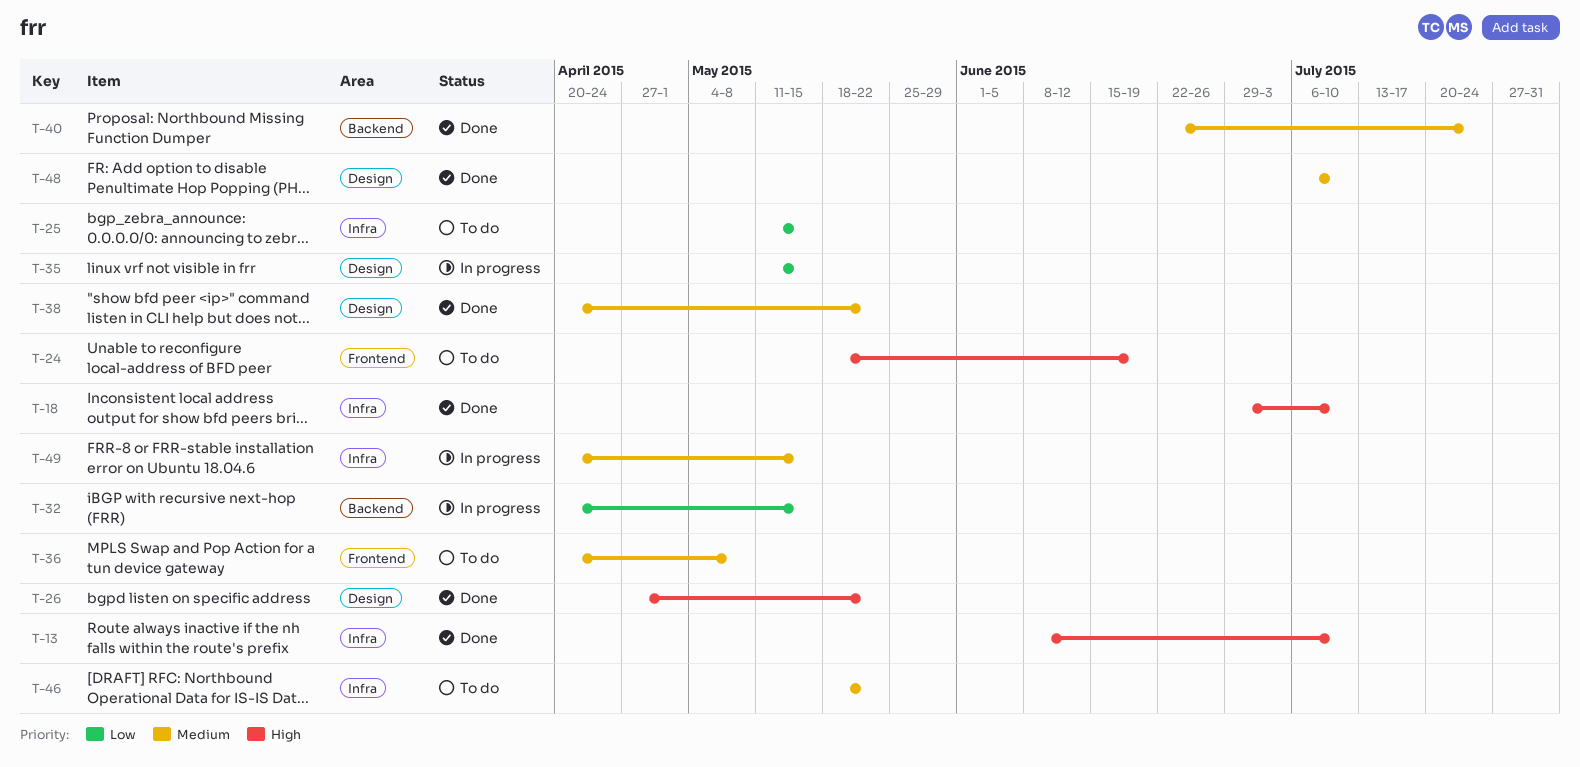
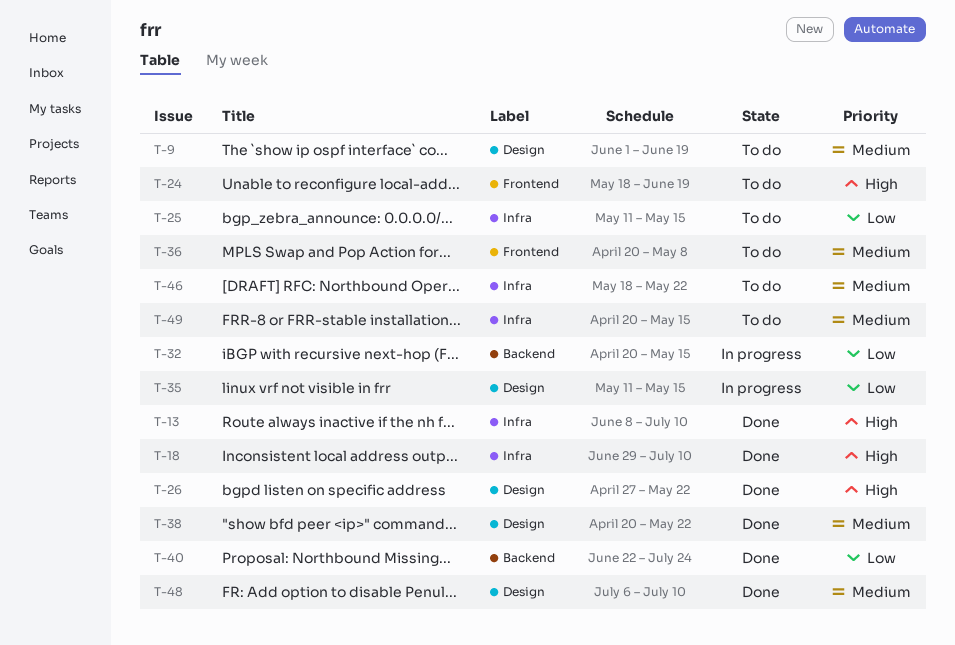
T-9: none -> present
T-40, priority: Medium -> Low
T-49, status: In progress -> To do

